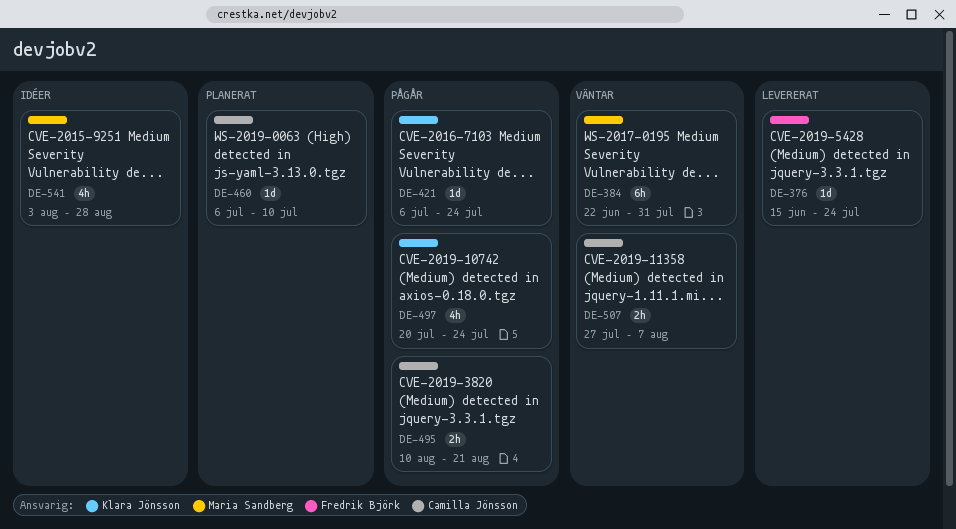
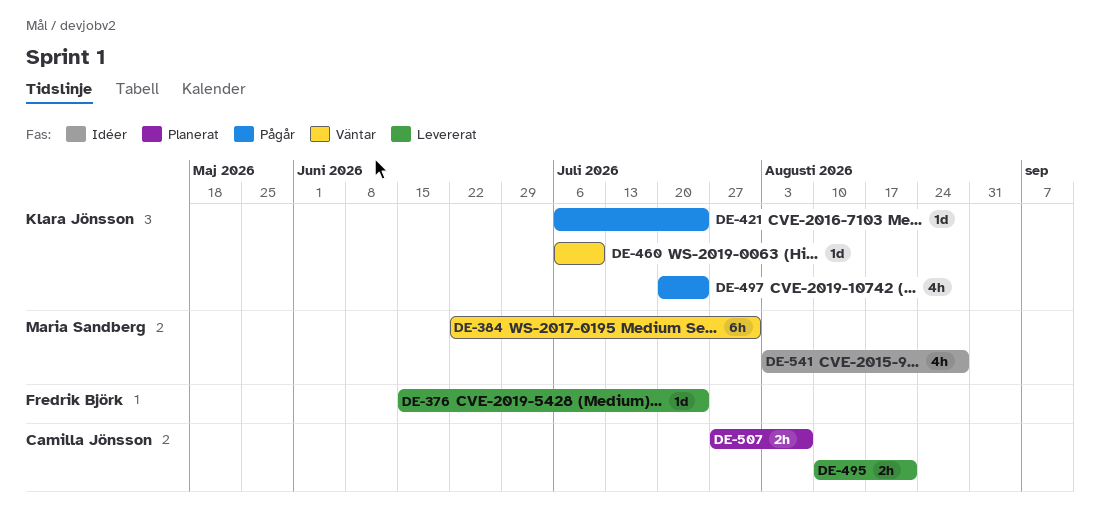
DE-460, status: Planerat -> Väntar
DE-460, owner: Camilla Jönsson -> Klara Jönsson
DE-495, status: Pågår -> Levererat
DE-507, status: Väntar -> Planerat

